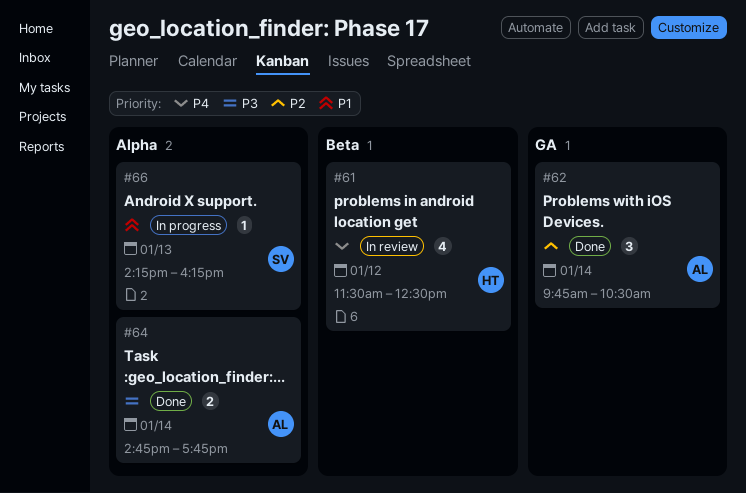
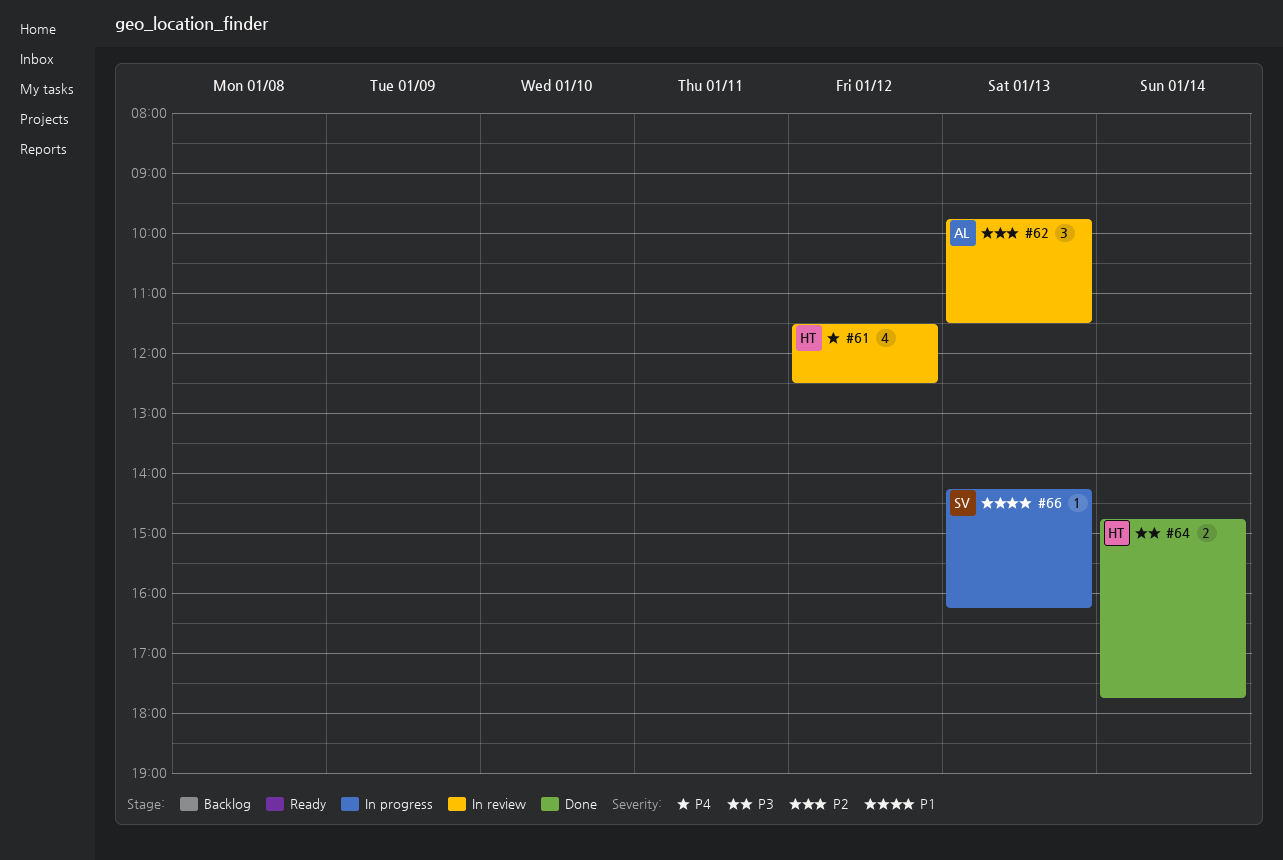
#62, status: Done -> In review
#62, day: Jan 14 -> Jan 13
#62, ends: 10:30 -> 11:30
#64, owner: AL -> HT

